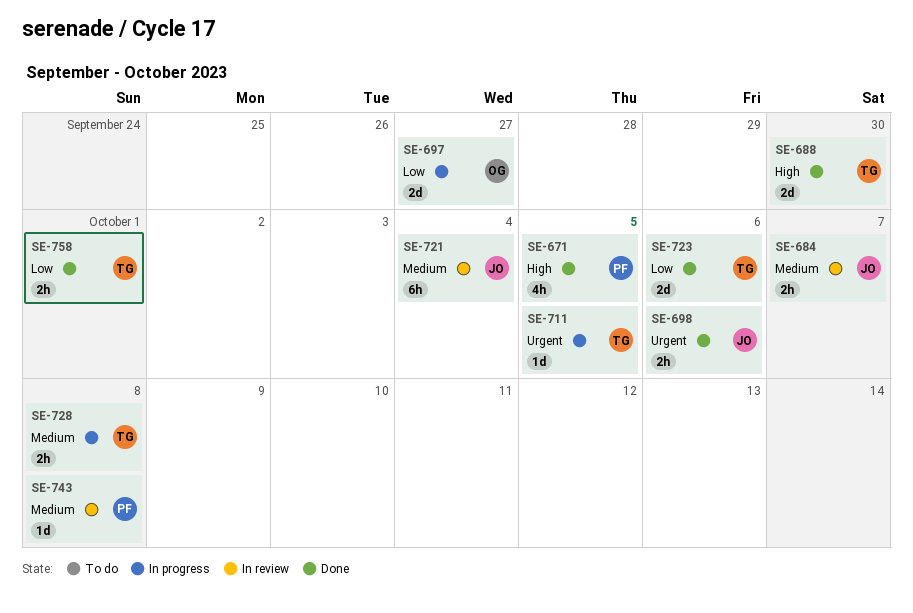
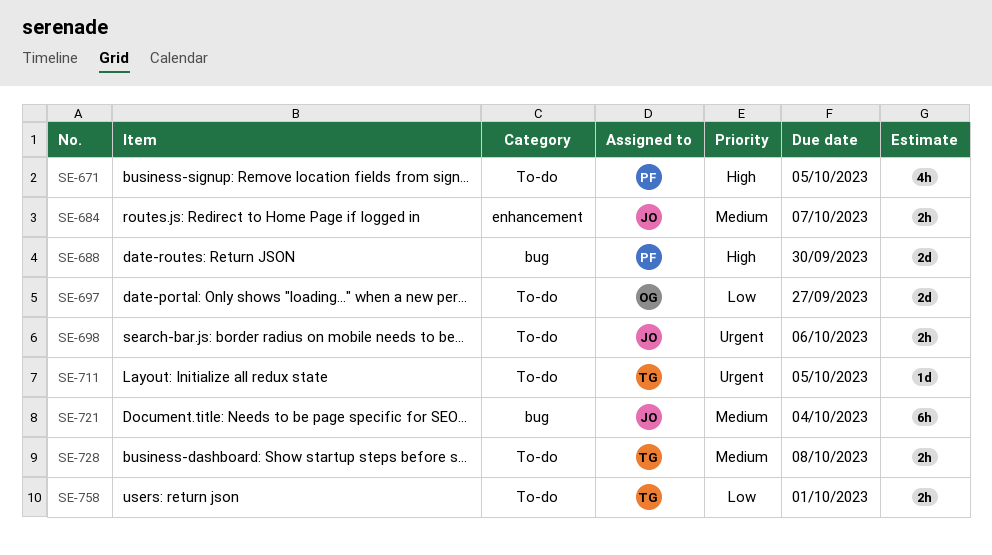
SE-688, owner: TG -> PF
SE-723: present -> none
SE-743: present -> none

